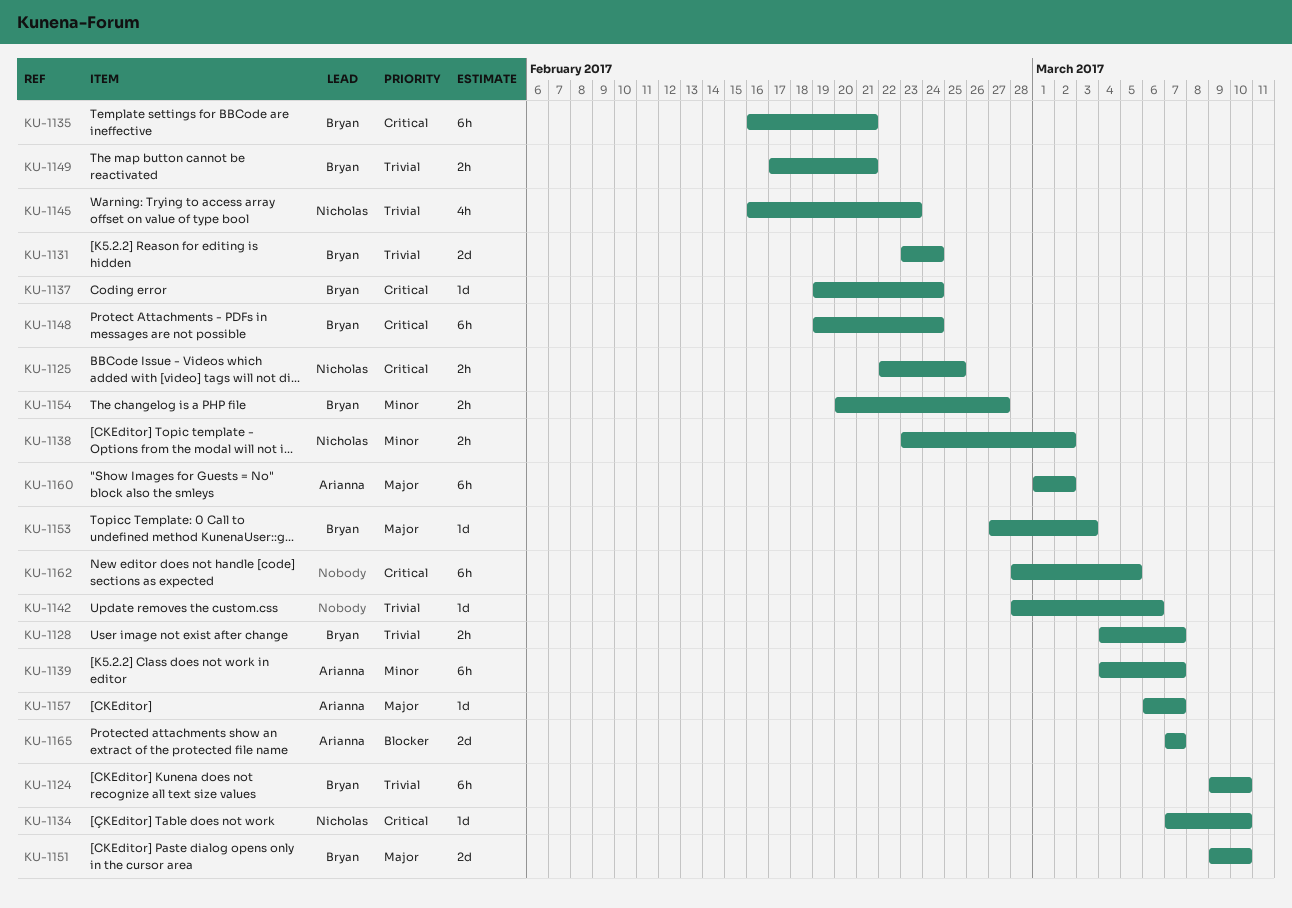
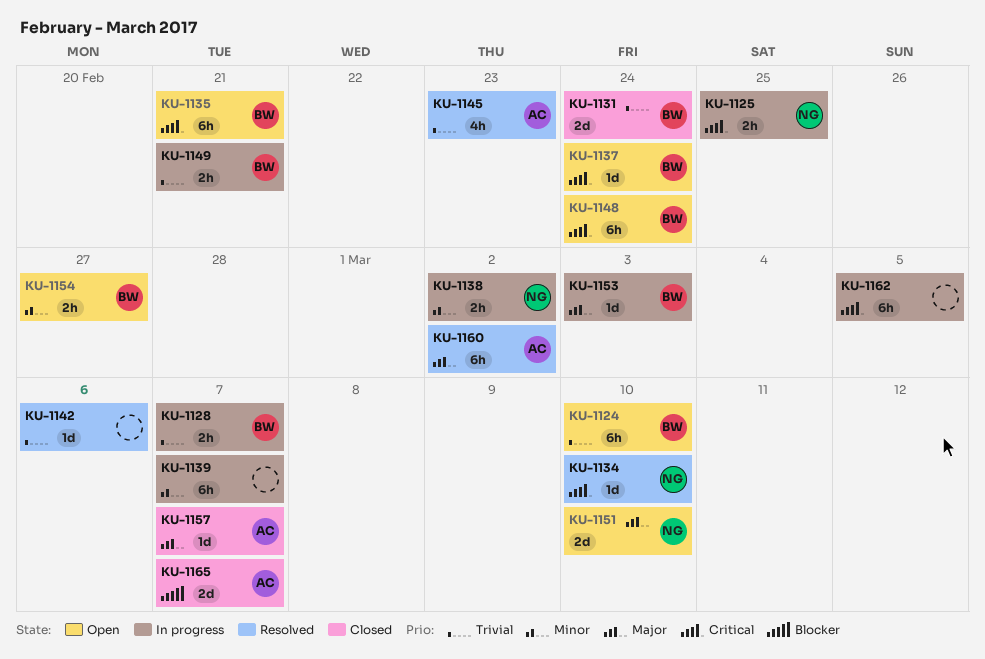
KU-1139, owner: Arianna -> none
KU-1145, owner: Nicholas -> Arianna
KU-1151, owner: Bryan -> Nicholas

